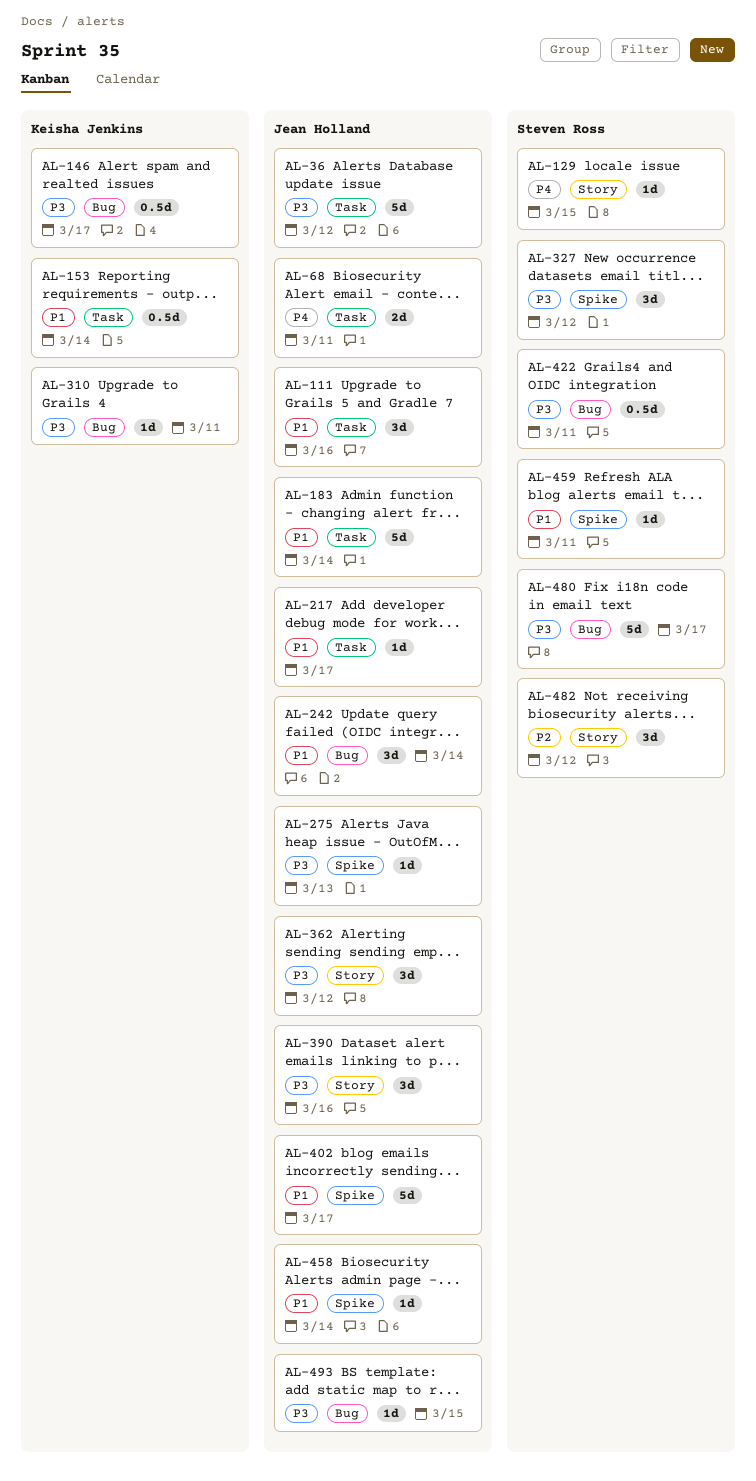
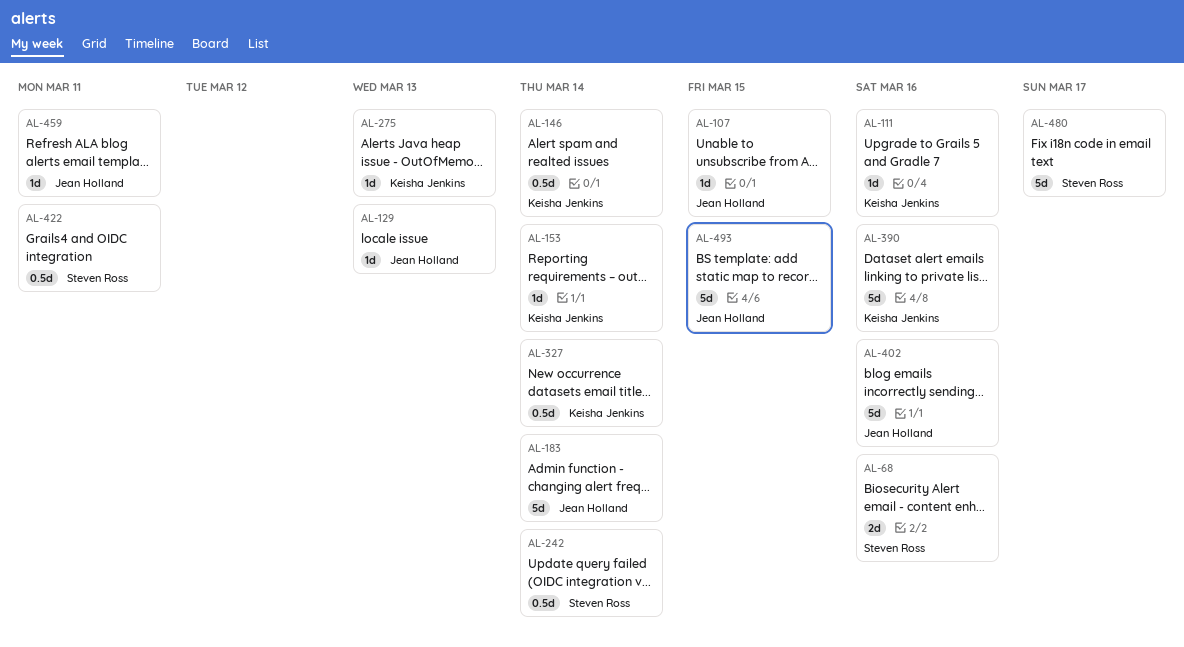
AL-36: present -> none
AL-68, owner: Jean Holland -> Steven Ross
AL-68, due: Mar 11 -> Mar 16
AL-107: none -> present
AL-111, owner: Jean Holland -> Keisha Jenkins
AL-111, estimate: 3d -> 1d
AL-129, owner: Steven Ross -> Jean Holland
AL-129, due: Mar 15 -> Mar 13
AL-146, due: Mar 17 -> Mar 14
AL-153, estimate: 0.5d -> 1d
AL-217: present -> none
AL-242, owner: Jean Holland -> Steven Ross
AL-242, estimate: 3d -> 0.5d
AL-275, owner: Jean Holland -> Keisha Jenkins
AL-310: present -> none
AL-327, owner: Steven Ross -> Keisha Jenkins
AL-327, estimate: 3d -> 0.5d
AL-327, due: Mar 12 -> Mar 14
AL-362: present -> none
AL-390, owner: Jean Holland -> Keisha Jenkins
AL-390, estimate: 3d -> 5d
AL-402, due: Mar 17 -> Mar 16
AL-458: present -> none
AL-459, owner: Steven Ross -> Jean Holland
AL-482: present -> none
AL-493, estimate: 1d -> 5d

